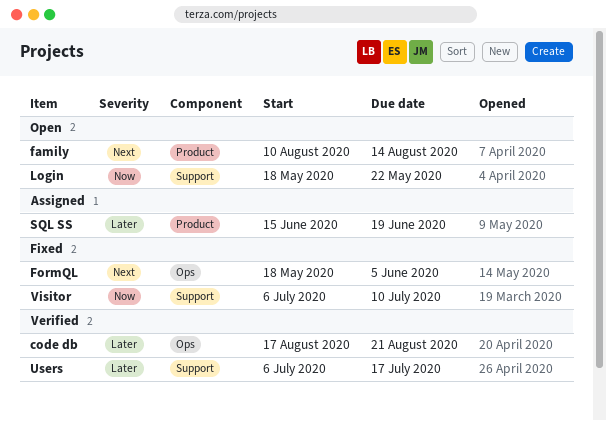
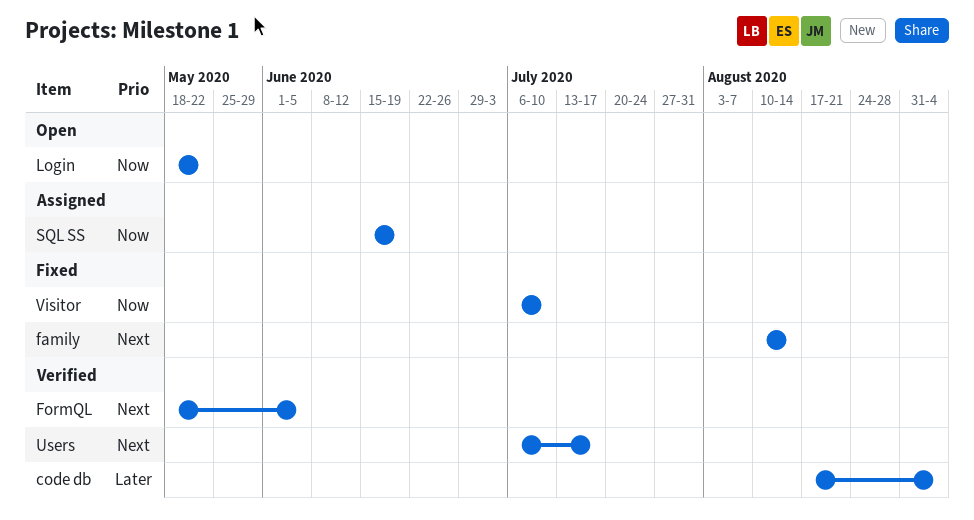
code db, due: Aug 21 -> Sep 4
family, status: Open -> Fixed
FormQL, status: Fixed -> Verified
SQL SS, priority: Later -> Now
Users, priority: Later -> Next

